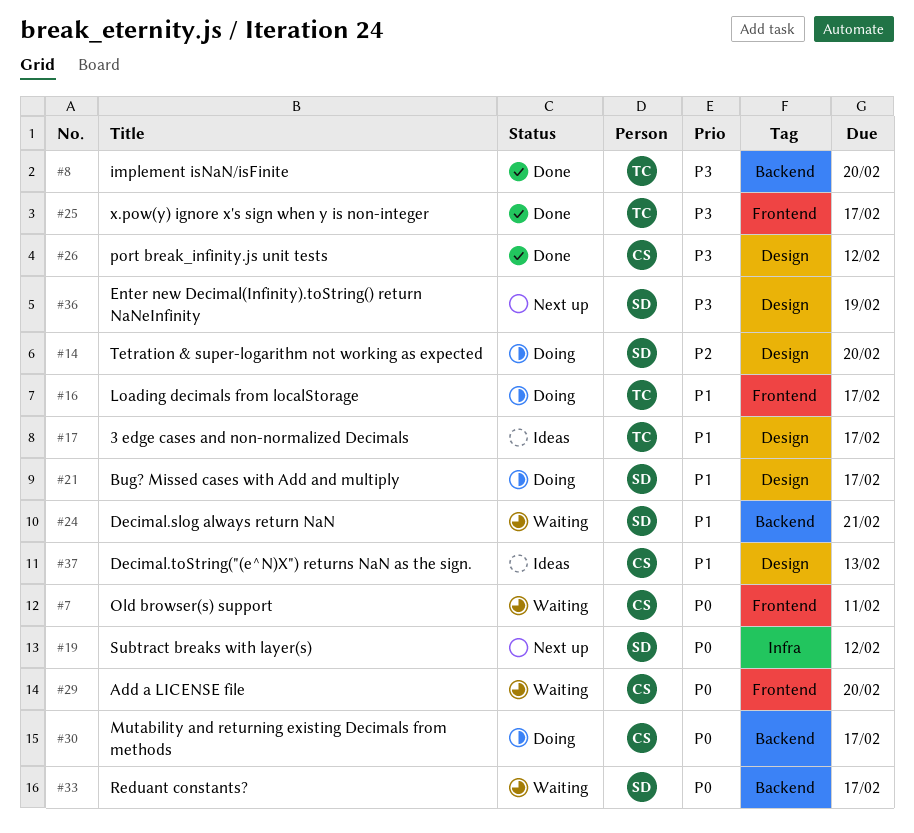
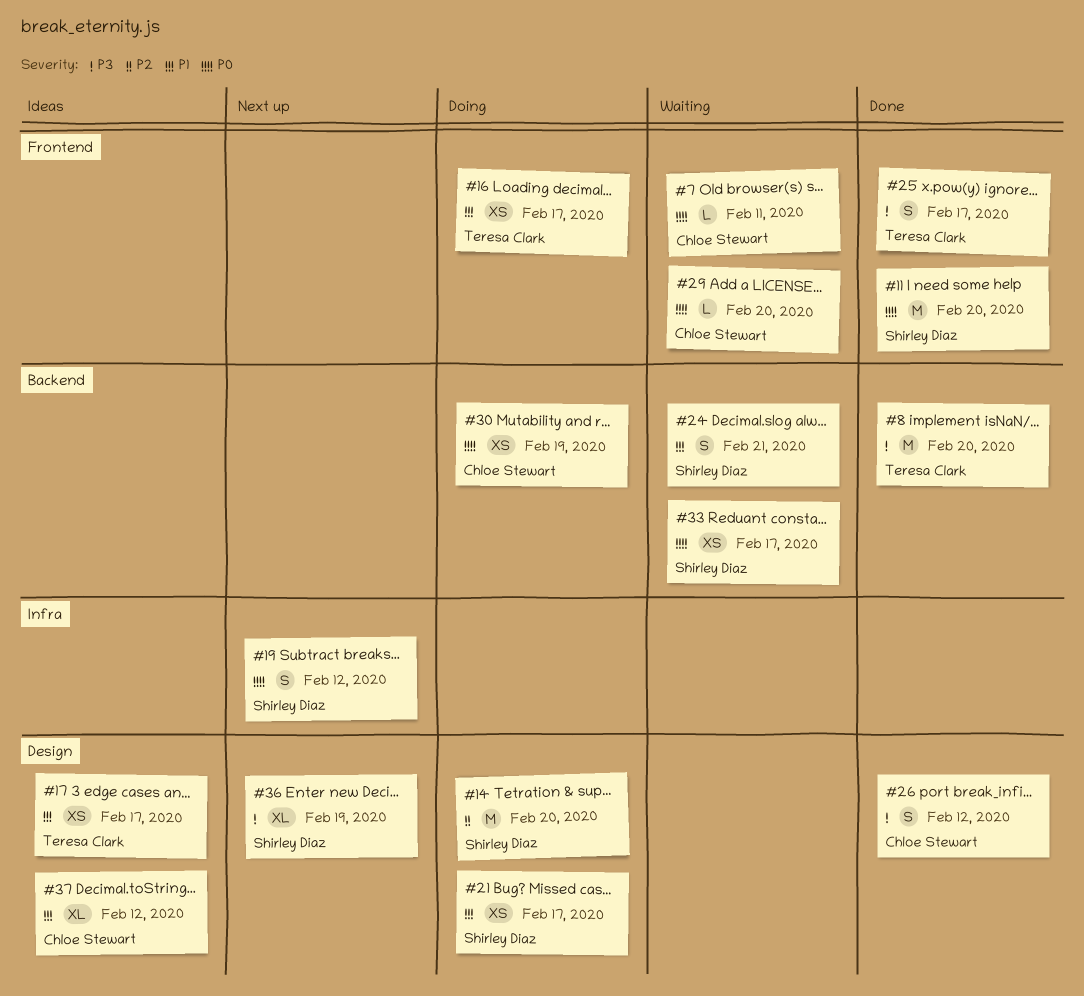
#11: none -> present
#30, due: Feb 17 -> Feb 19
#37, due: Feb 13 -> Feb 12

